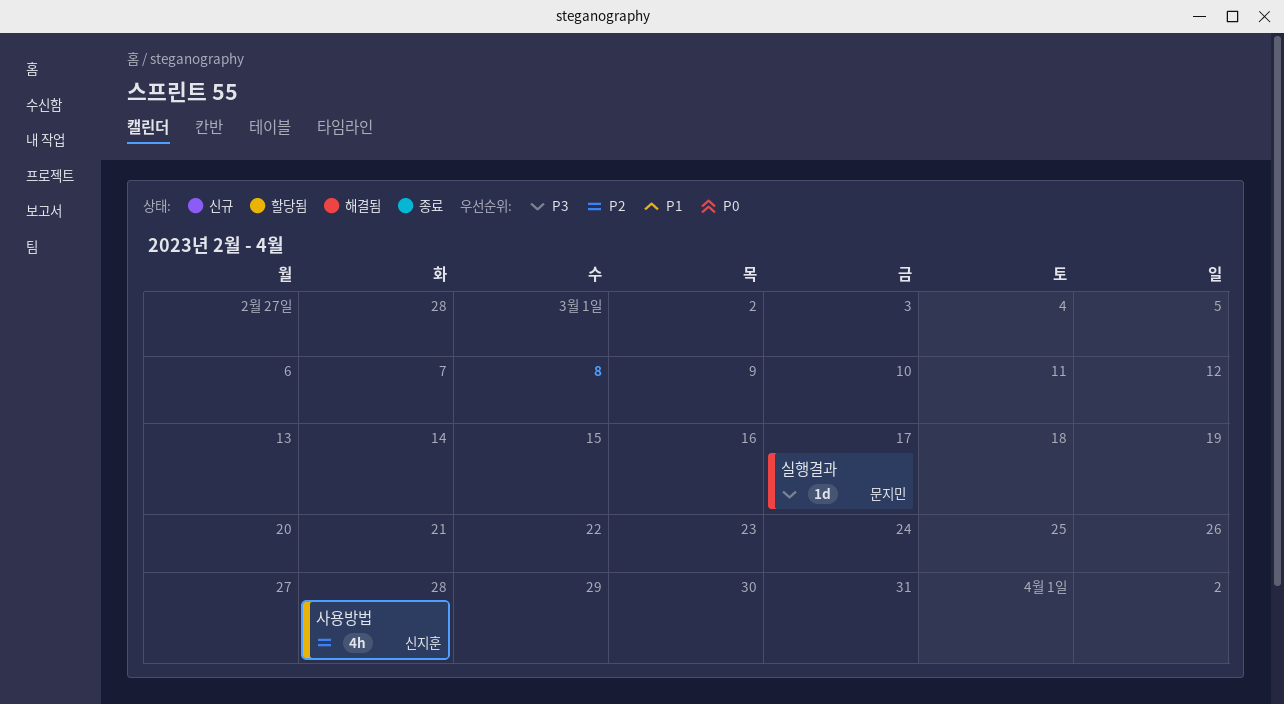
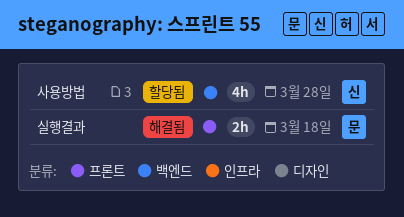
실행결과, estimate: 1d -> 2h
실행결과, due: Mar 17 -> Mar 18

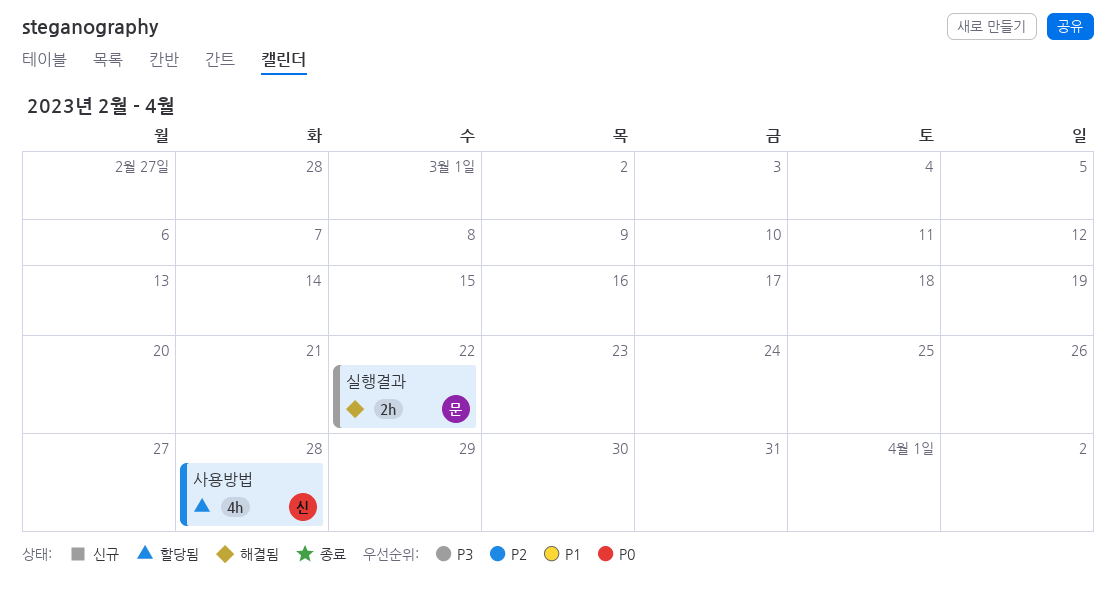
실행결과, due: Mar 18 -> Mar 22

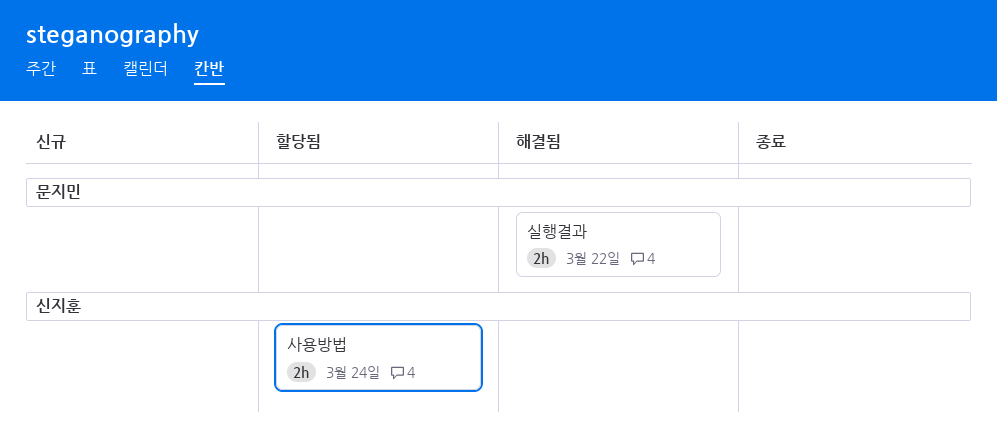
사용방법, estimate: 4h -> 2h
사용방법, due: Mar 28 -> Mar 24

